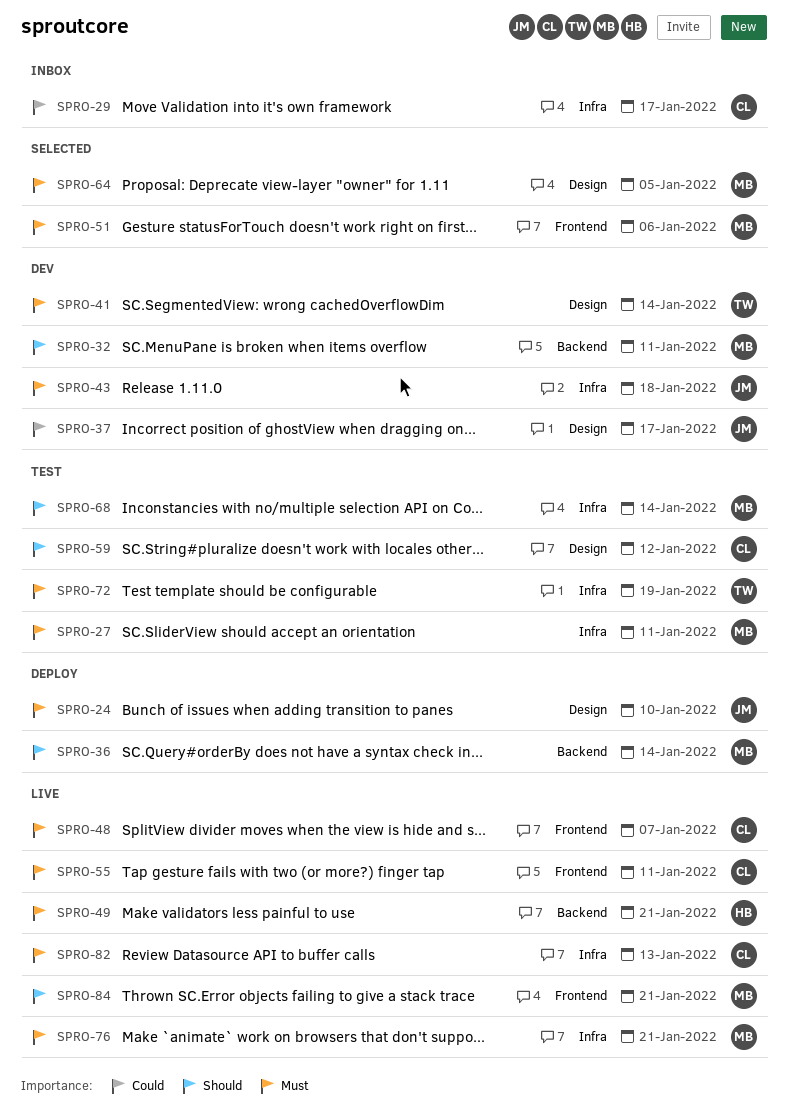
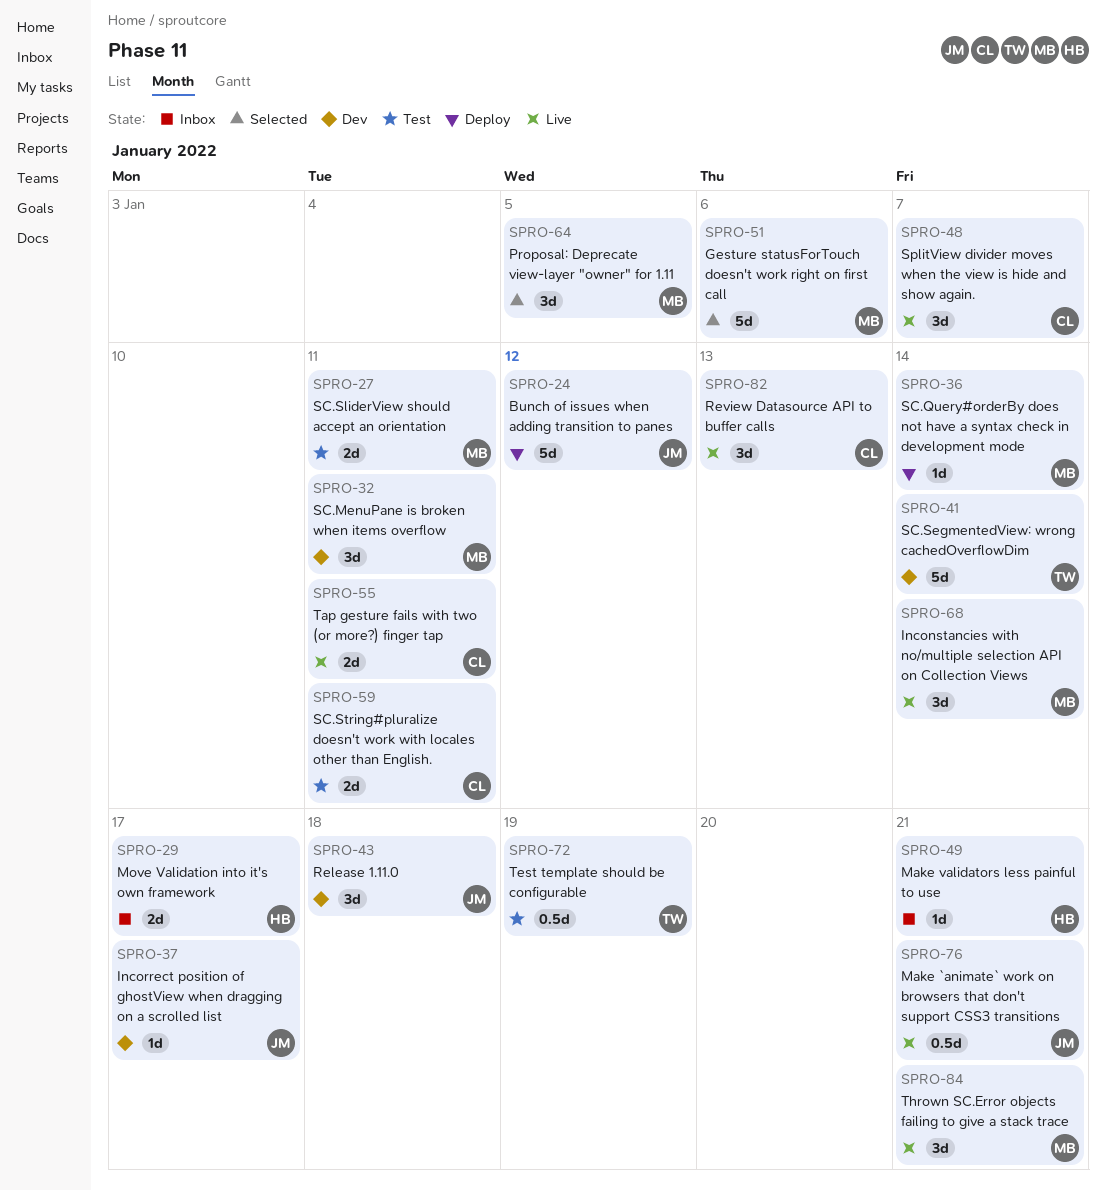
SPRO-24, due: Jan 10 -> Jan 12
SPRO-29, owner: CL -> HB
SPRO-49, status: Live -> Inbox
SPRO-59, due: Jan 12 -> Jan 11
SPRO-68, status: Test -> Live
SPRO-76, owner: MB -> JM

